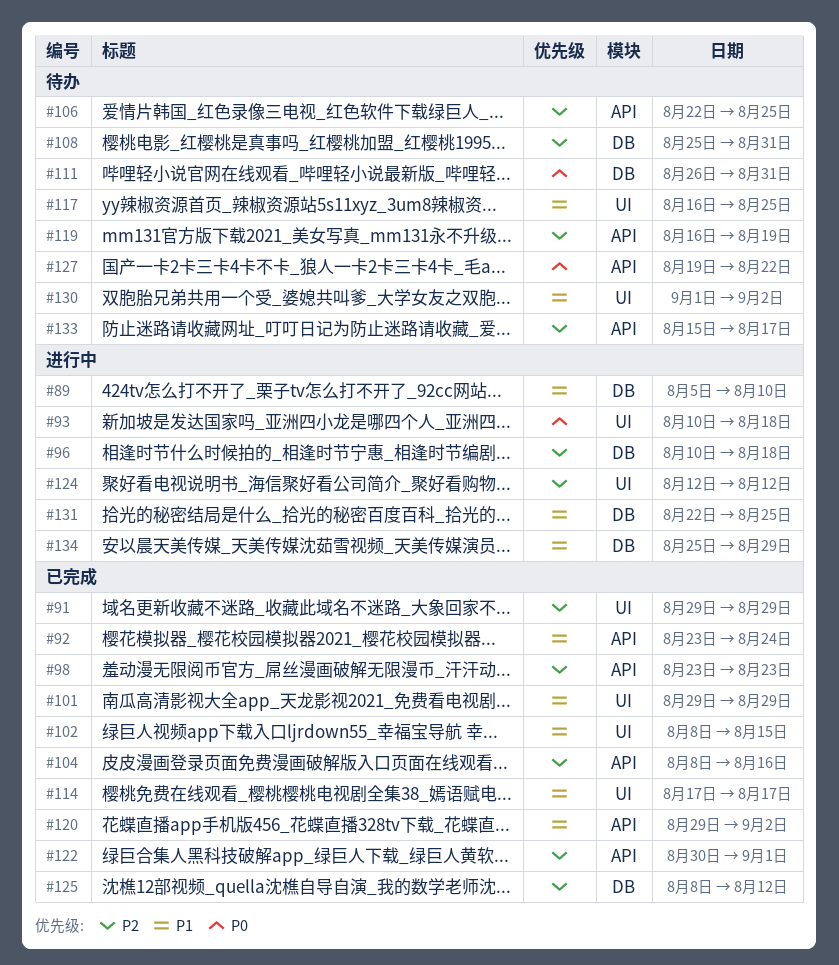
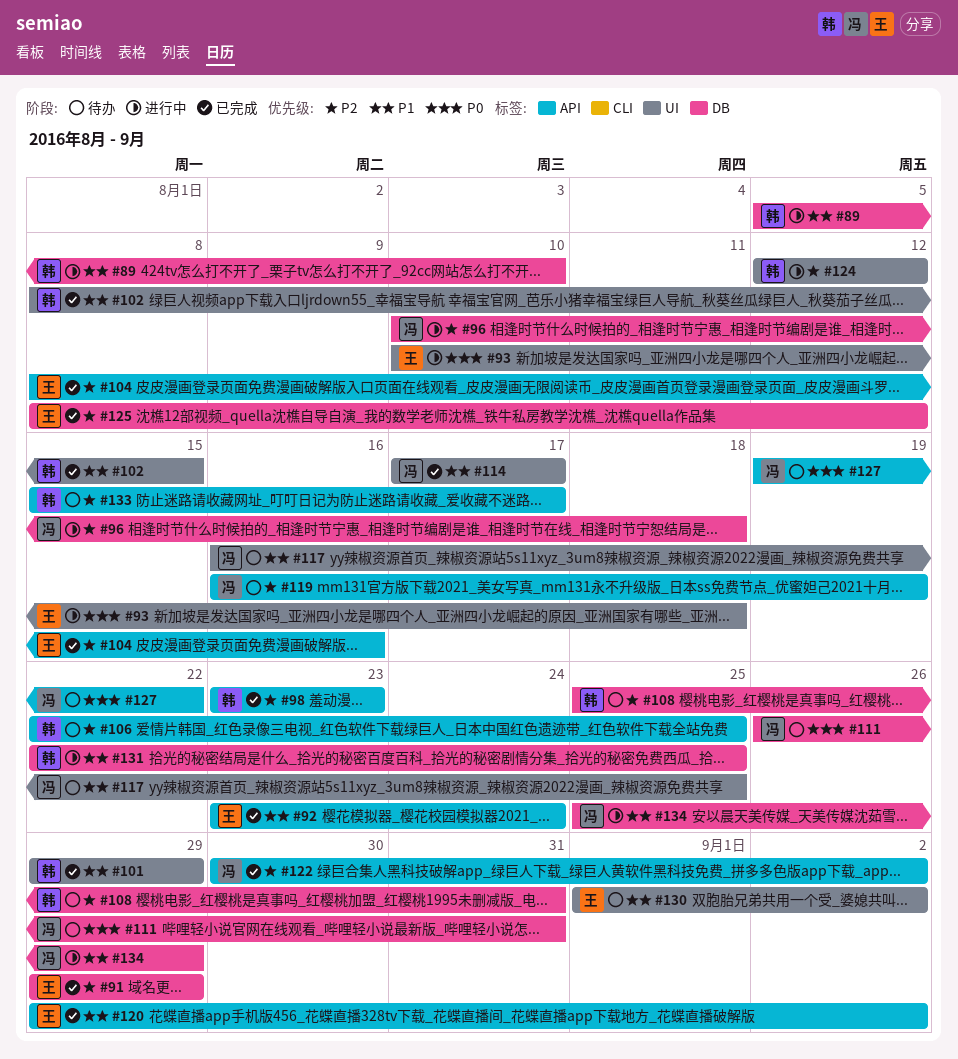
#91, label: UI -> DB
#122, due: Sep 1 -> Sep 2

